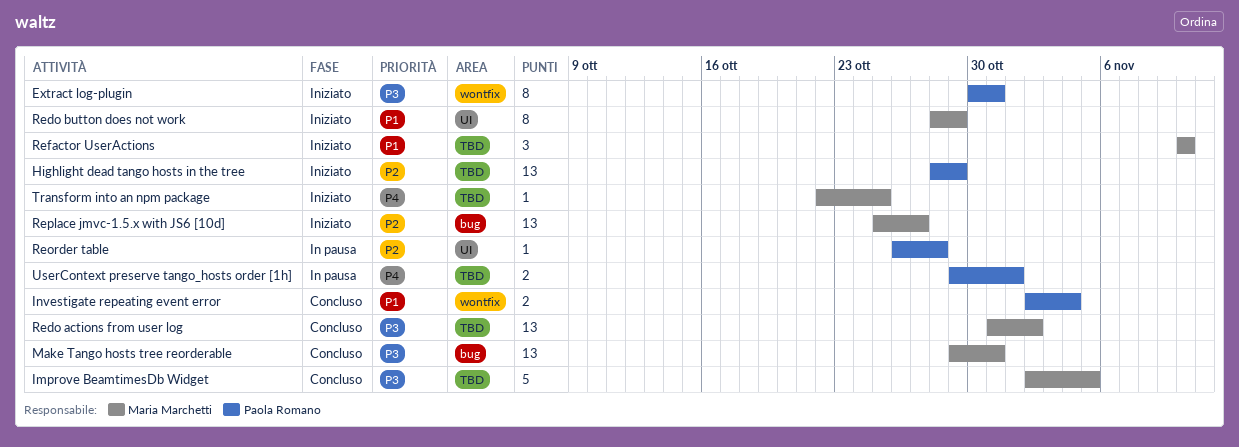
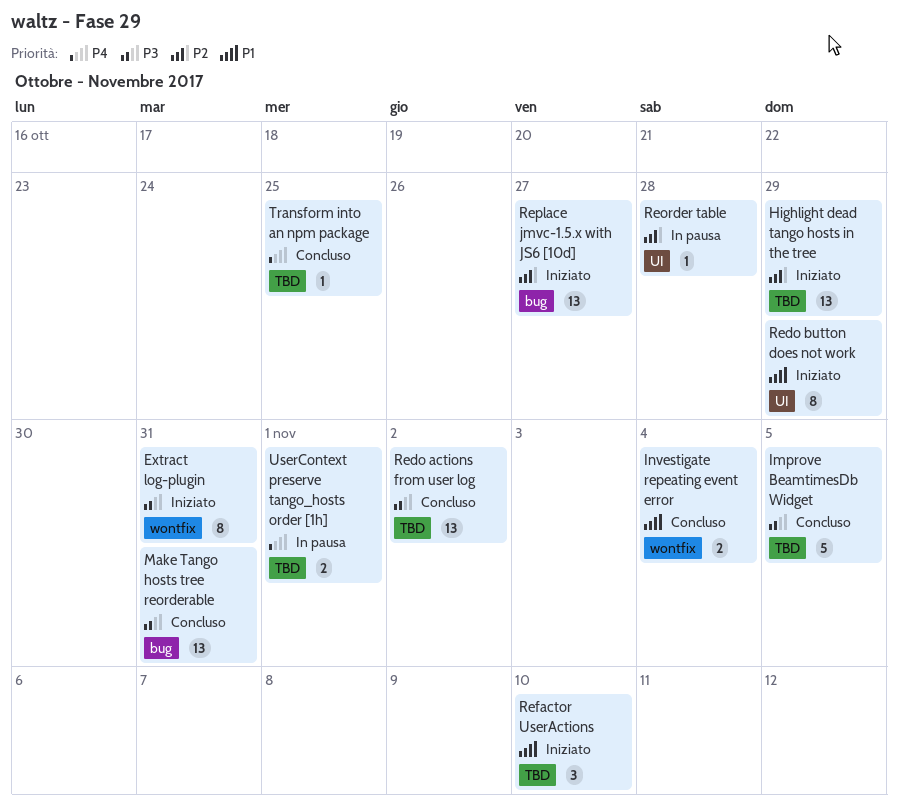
Transform into an npm package, status: Iniziato -> Concluso

